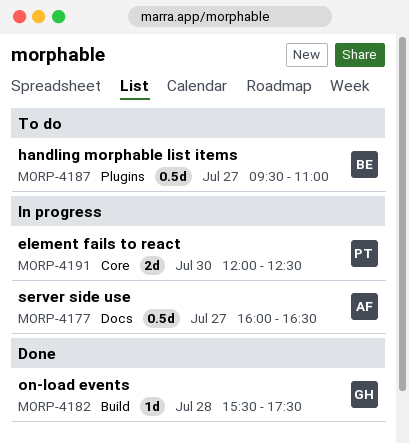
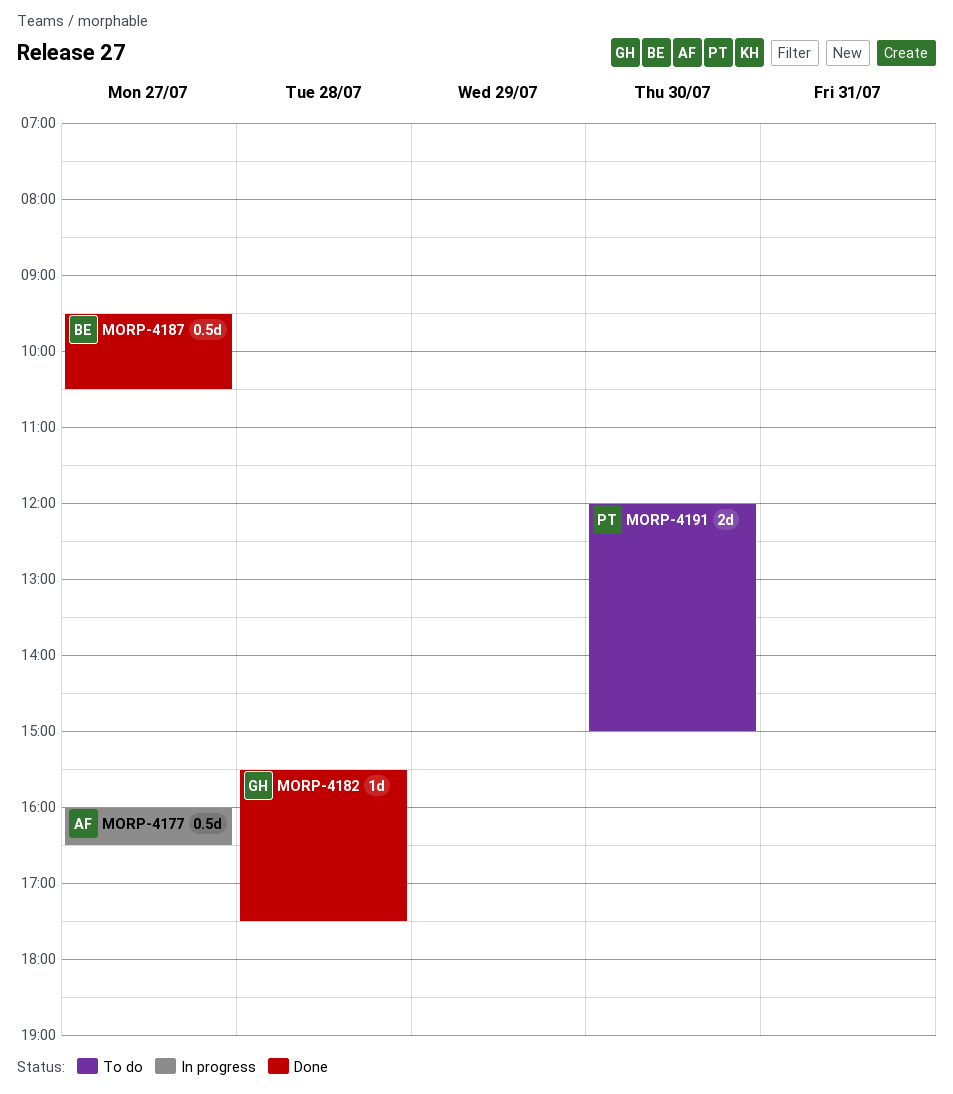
MORP-4187, status: To do -> Done
MORP-4187, ends: 11:00 -> 10:30
MORP-4191, status: In progress -> To do
MORP-4191, ends: 12:30 -> 15:00

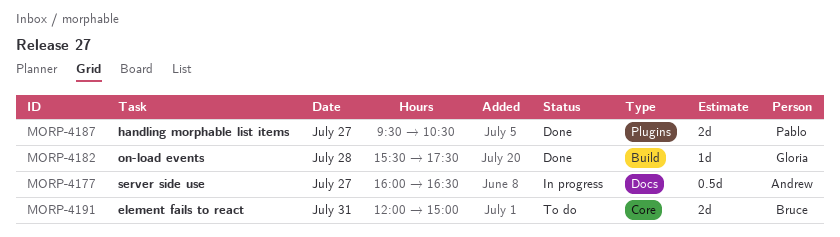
MORP-4187, owner: Bruce -> Pablo
MORP-4187, estimate: 0.5d -> 2d
MORP-4191, owner: Pablo -> Bruce
MORP-4191, day: Jul 30 -> Jul 31

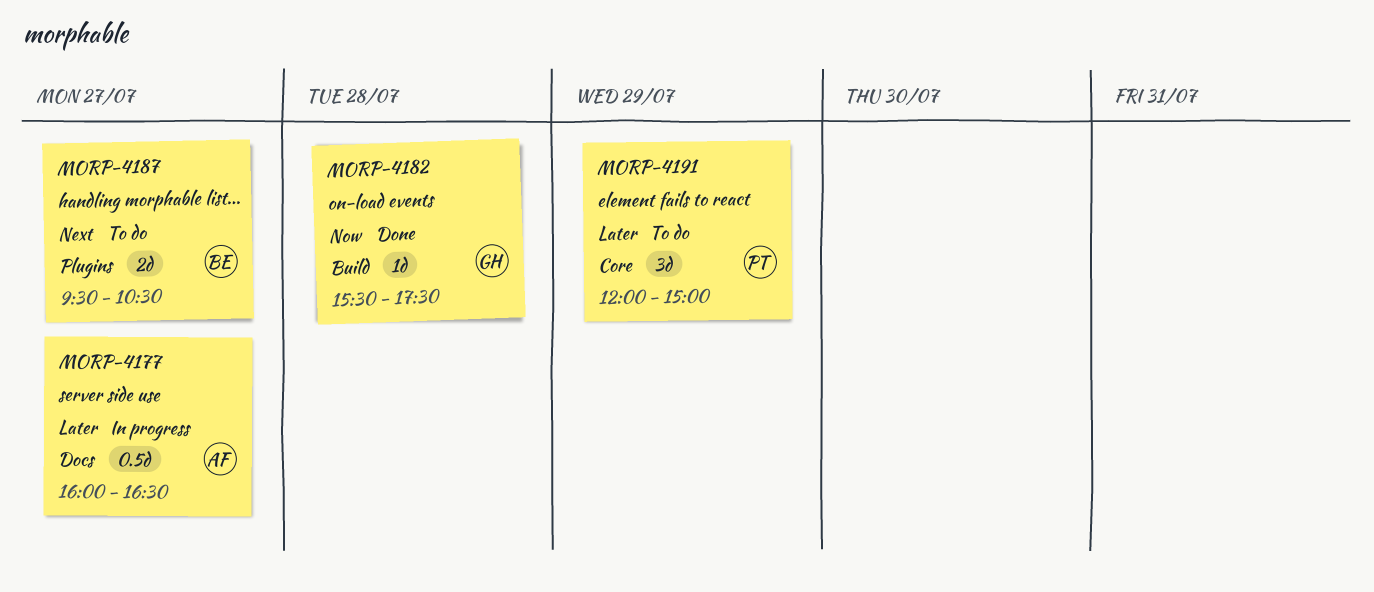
MORP-4187, status: Done -> To do
MORP-4187, owner: Pablo -> Bruce
MORP-4191, owner: Bruce -> Pablo
MORP-4191, estimate: 2d -> 3d
MORP-4191, day: Jul 31 -> Jul 29

